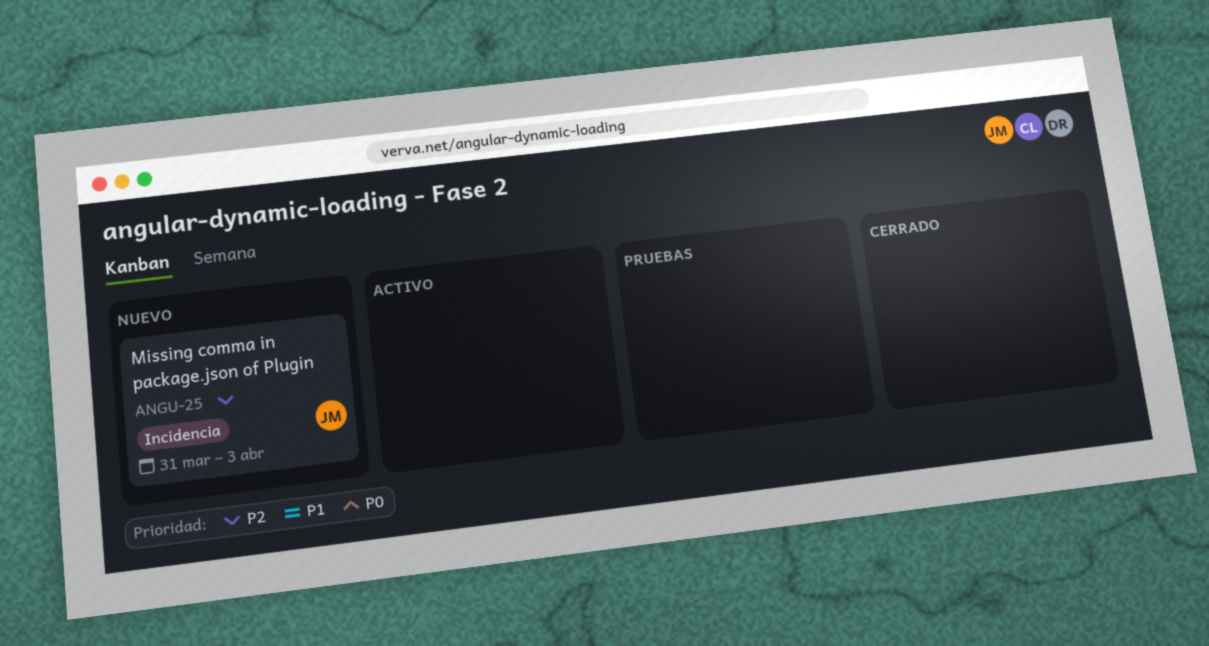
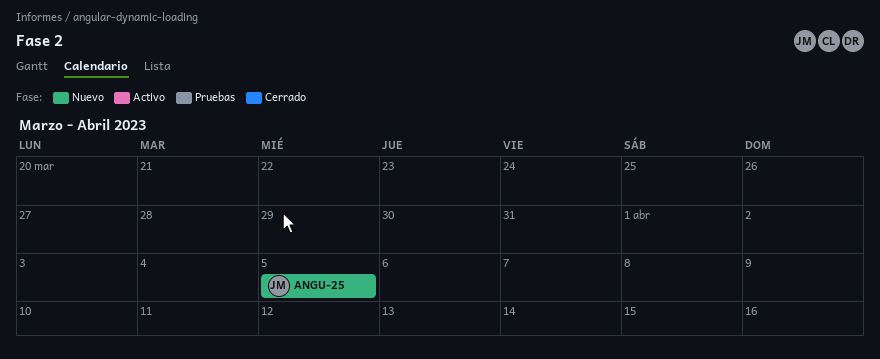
ANGU-25, start: Mar 31 -> Apr 5
ANGU-25, due: Apr 3 -> Apr 5

